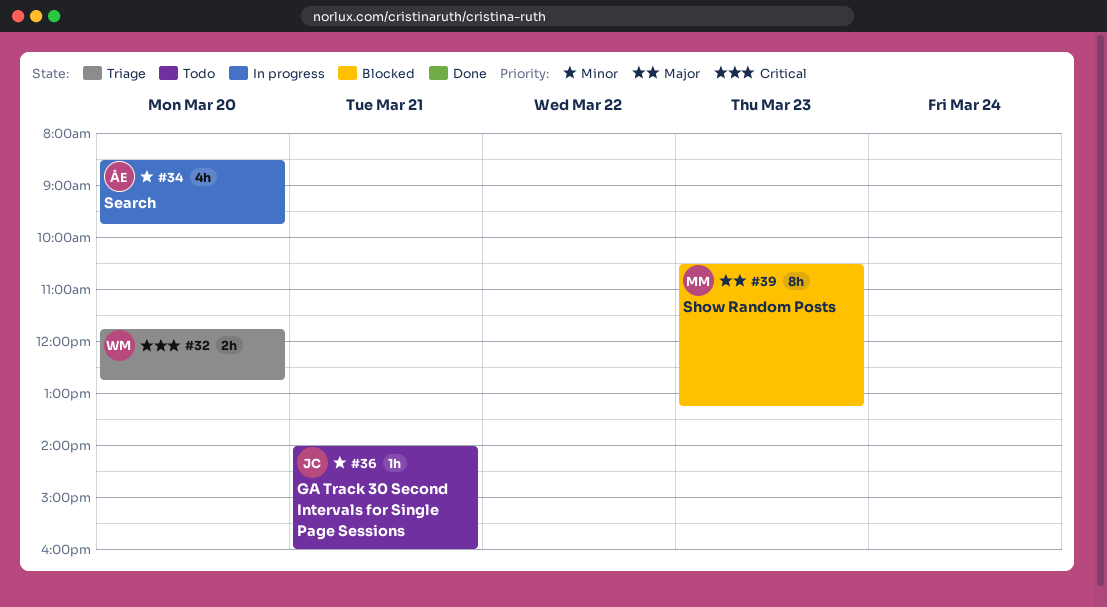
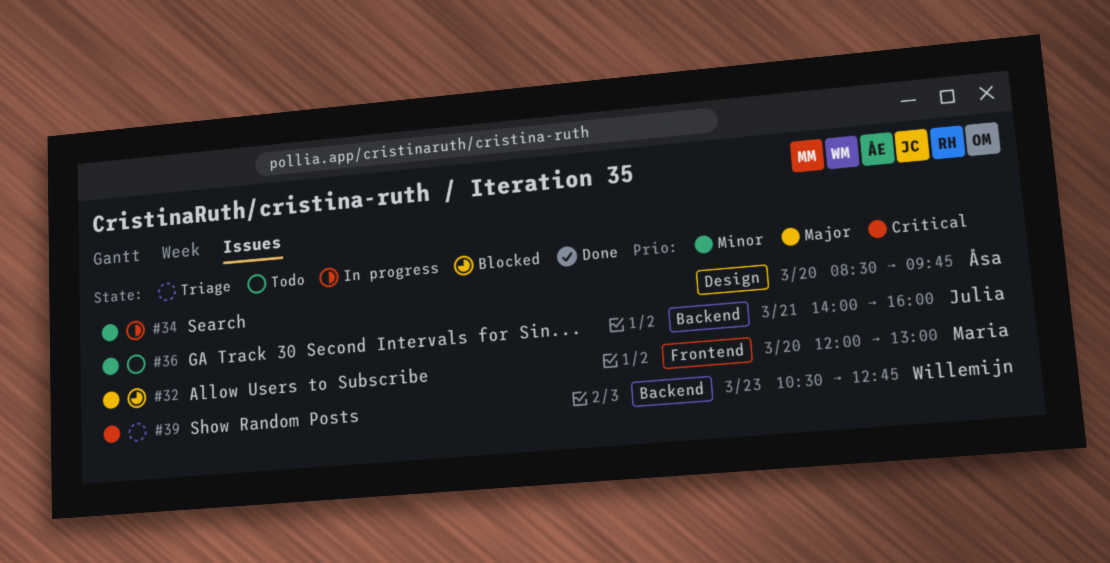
#32, status: Triage -> Blocked
#32, owner: Willemijn -> Maria
#32, priority: Critical -> Major
#32, begins: 11:45 -> 12:00
#32, ends: 12:45 -> 13:00
#39, status: Blocked -> Triage
#39, owner: Maria -> Willemijn
#39, priority: Major -> Critical
#39, ends: 13:15 -> 12:45

